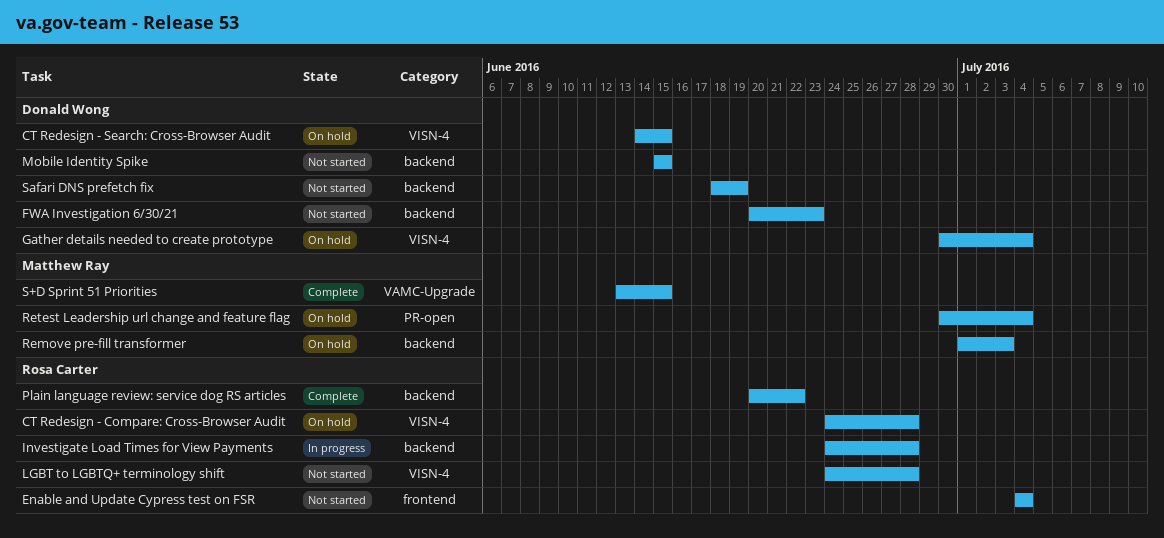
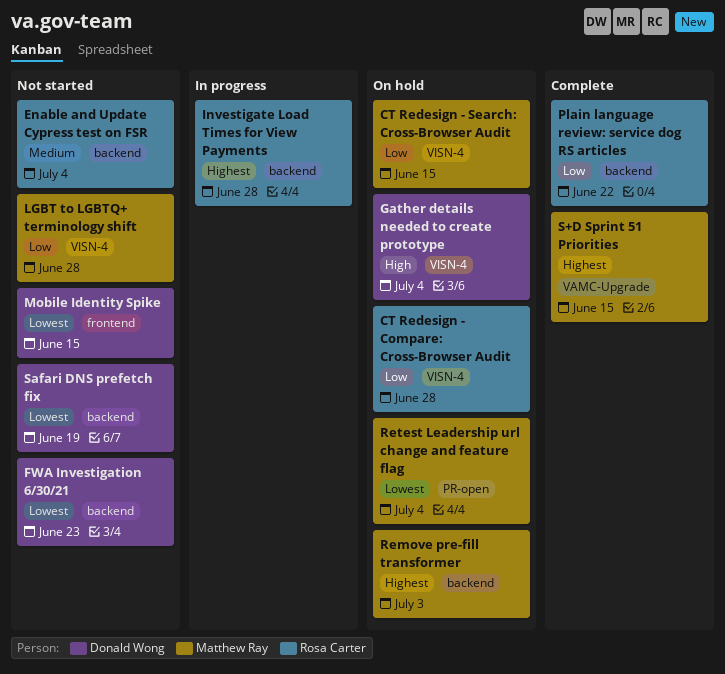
CT Redesign - Search: Cross-Browser Audit, owner: Donald Wong -> Matthew Ray
Enable and Update Cypress test on FSR, label: frontend -> backend
LGBT to LGBTQ+ terminology shift, owner: Rosa Carter -> Matthew Ray
Mobile Identity Spike, label: backend -> frontend

